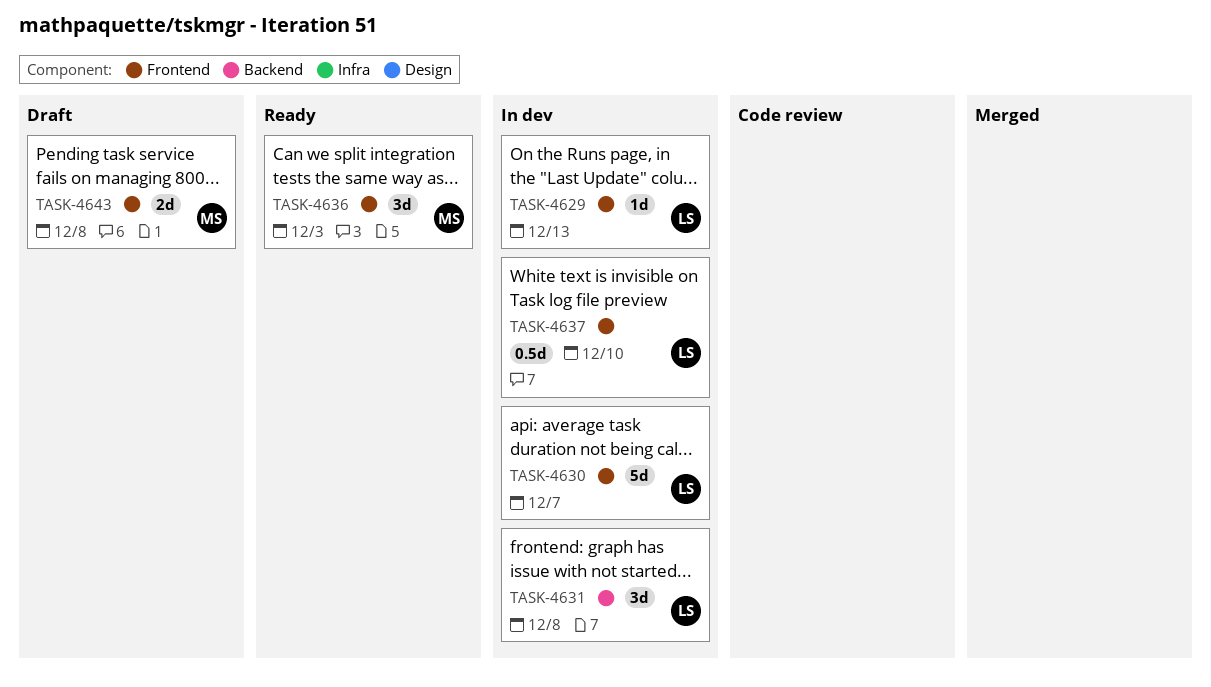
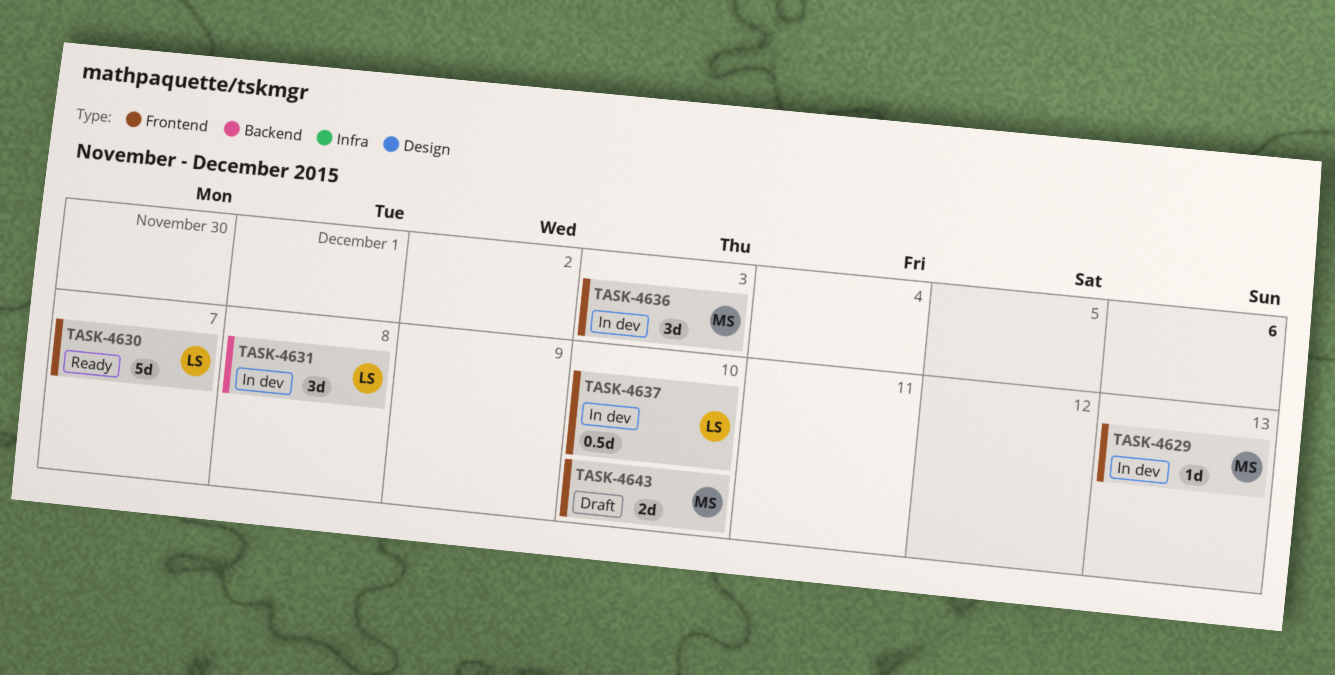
TASK-4629, owner: LS -> MS
TASK-4630, status: In dev -> Ready
TASK-4636, status: Ready -> In dev
TASK-4643, due: Dec 8 -> Dec 10

